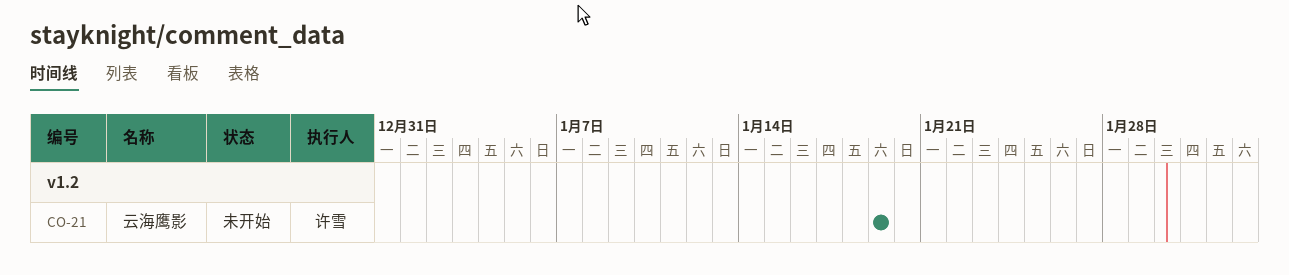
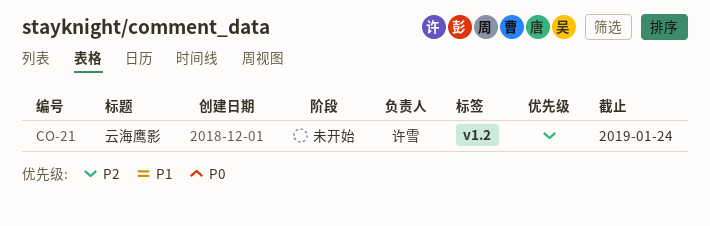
CO-21, due: Jan 19 -> Jan 24

